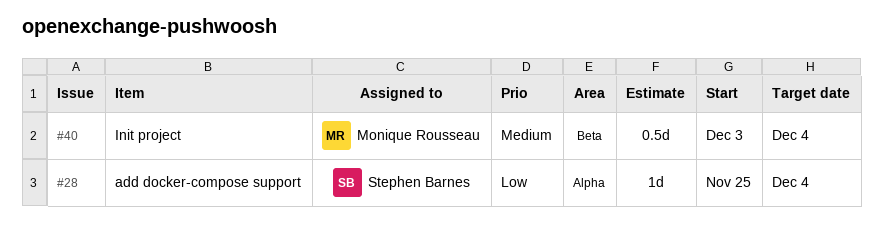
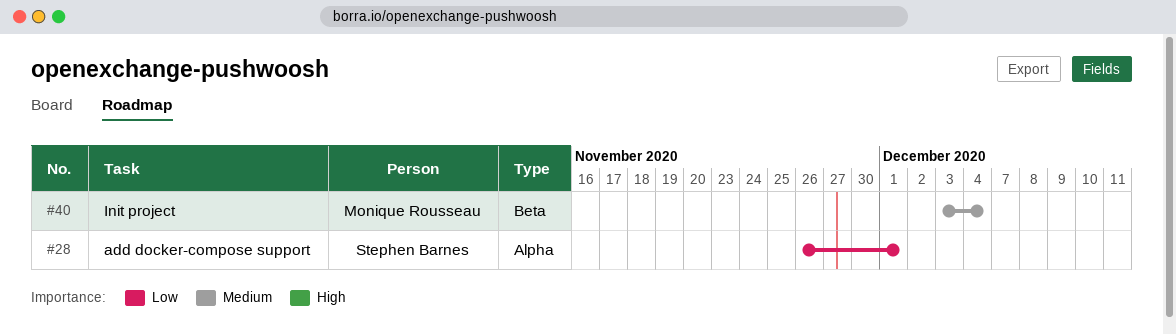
#28, start: Nov 25 -> Nov 26
#28, due: Dec 4 -> Dec 1

